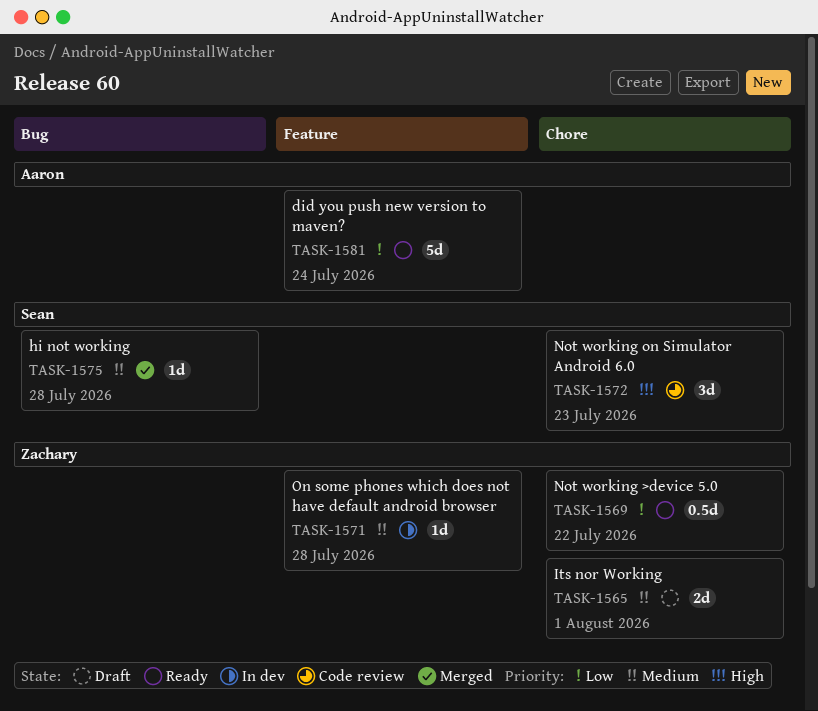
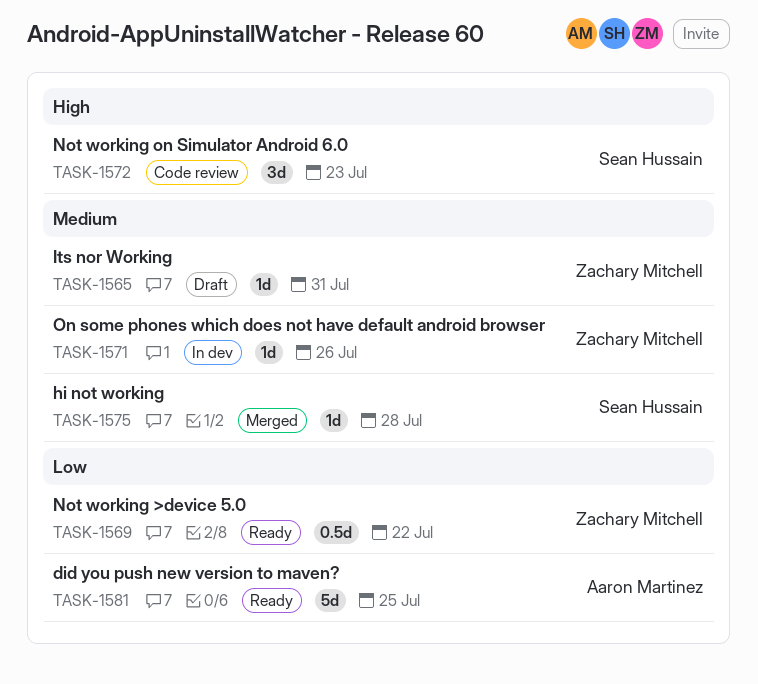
TASK-1565, estimate: 2d -> 1d
TASK-1565, due: Aug 1 -> Jul 31
TASK-1571, due: Jul 28 -> Jul 26
TASK-1581, due: Jul 24 -> Jul 25

